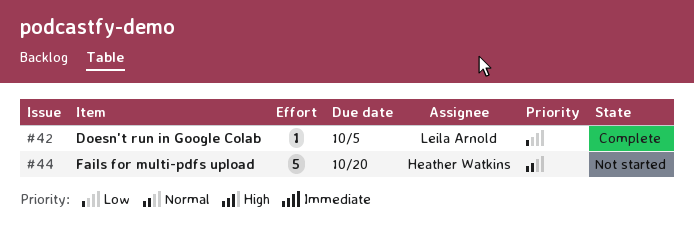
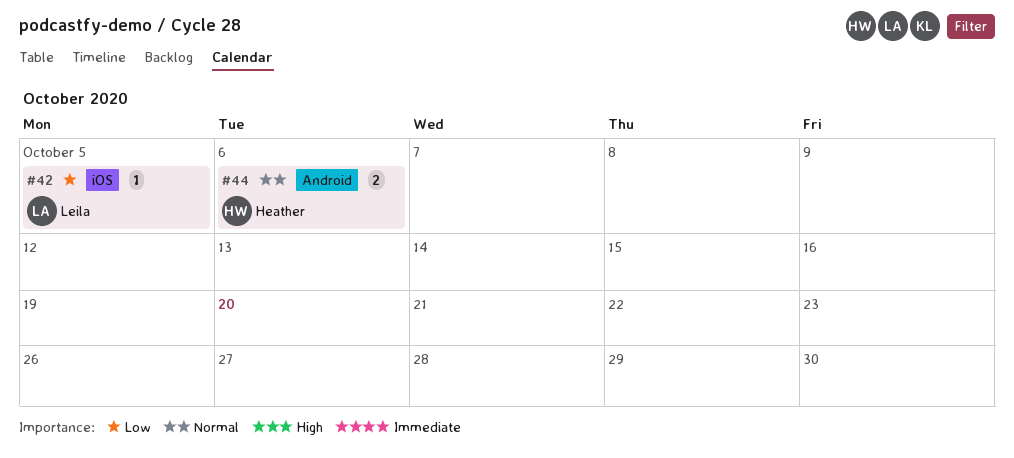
#44, estimate: 5 -> 2
#44, due: Oct 20 -> Oct 6

